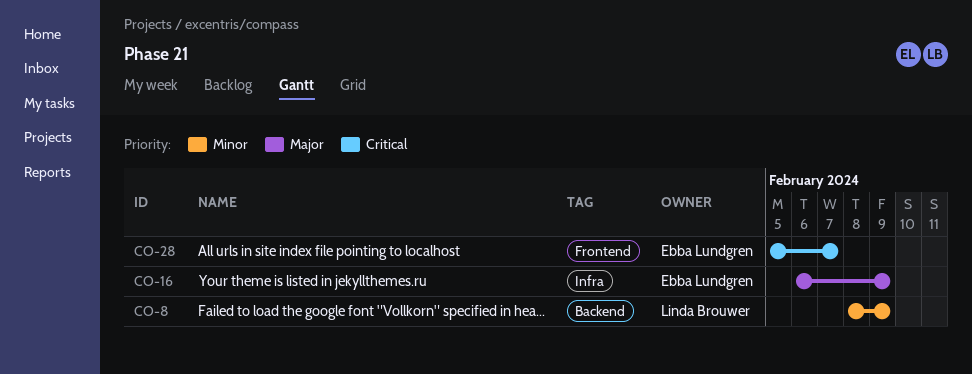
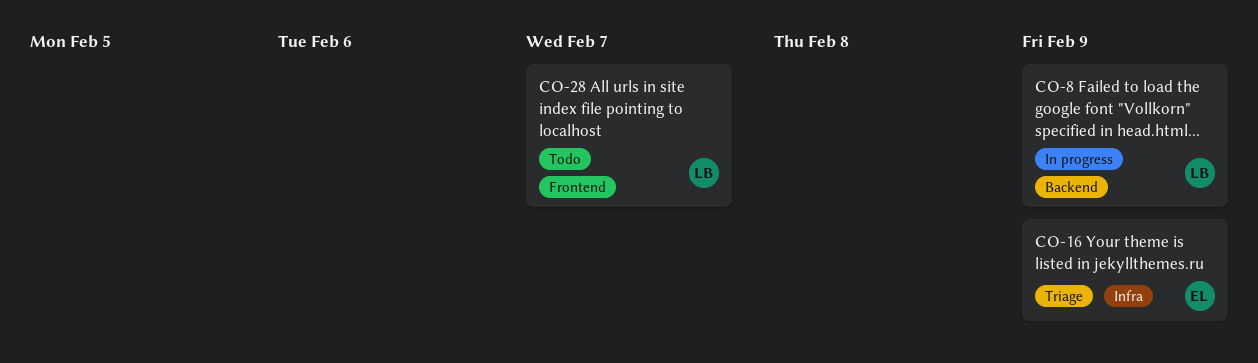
CO-28, owner: Ebba Lundgren -> Linda Brouwer

